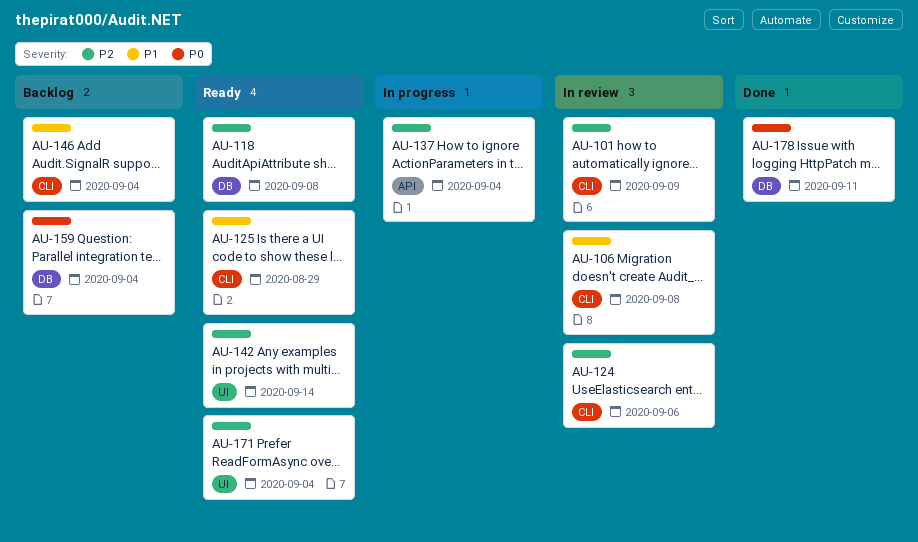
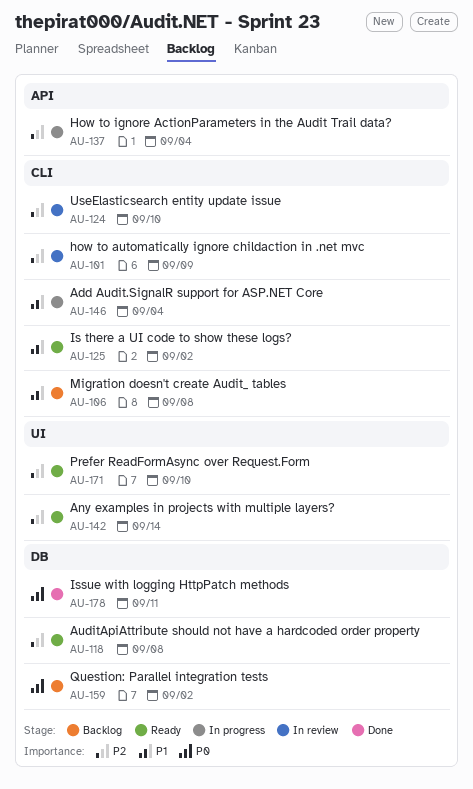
AU-106, status: In review -> Backlog
AU-124, due: Sep 6 -> Sep 10
AU-125, due: Aug 29 -> Sep 2
AU-146, status: Backlog -> In progress
AU-159, due: Sep 4 -> Sep 2
AU-171, due: Sep 4 -> Sep 10

